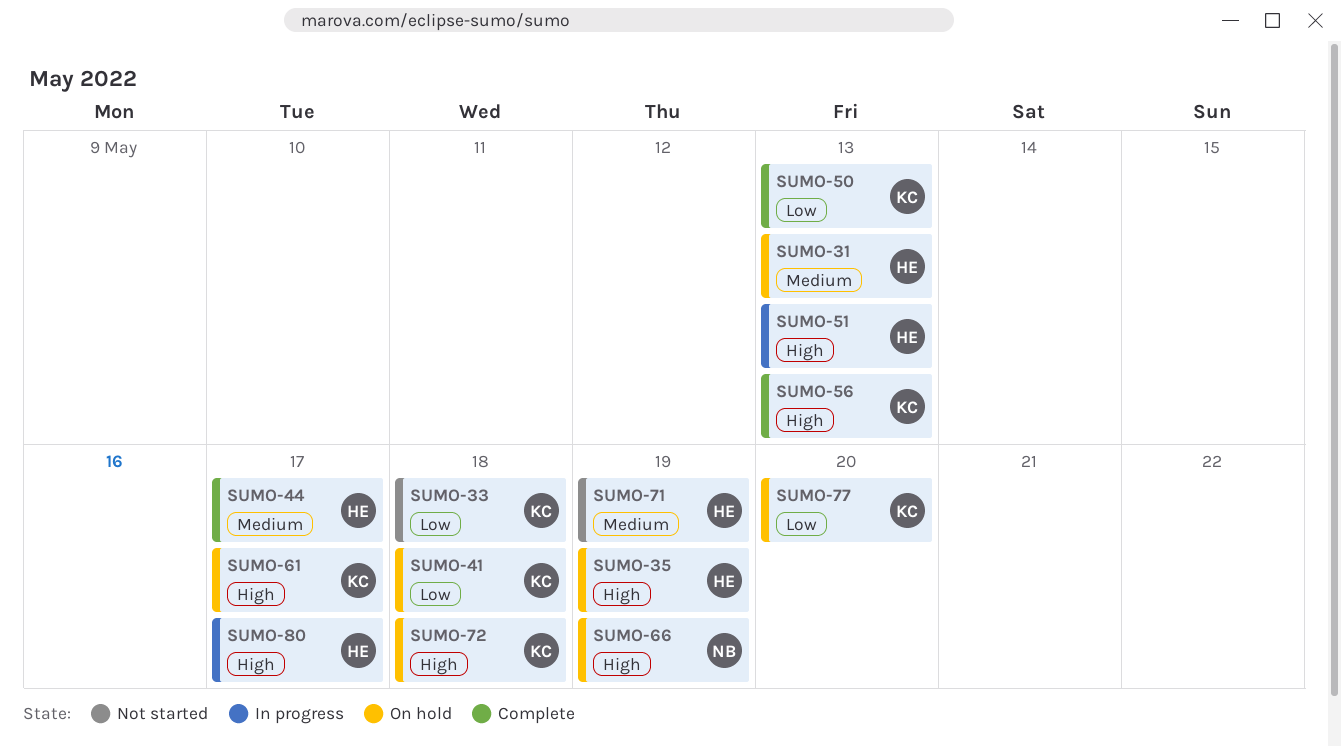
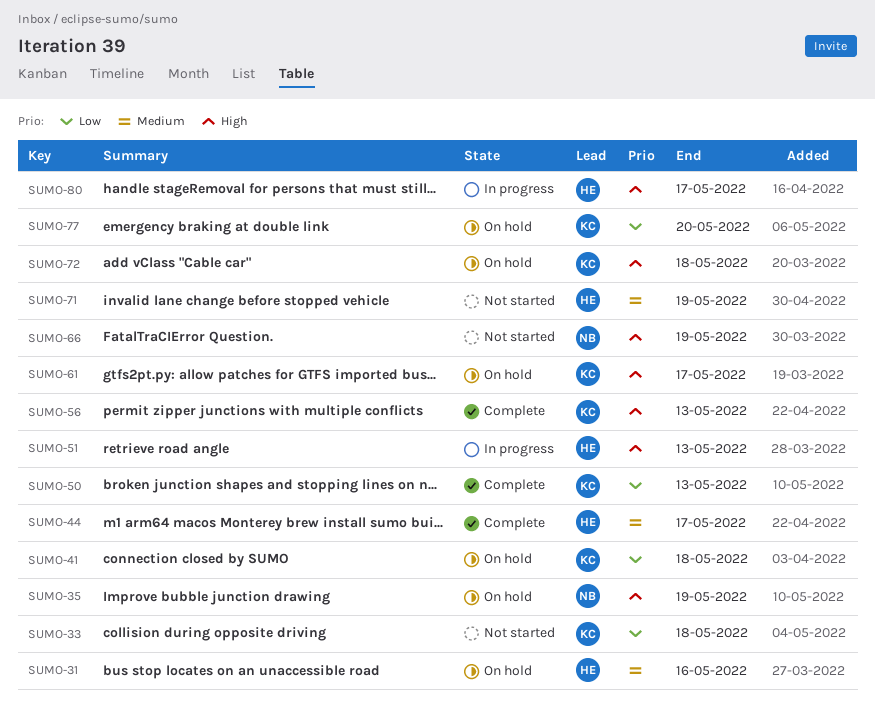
SUMO-31, due: May 13 -> May 16
SUMO-35, owner: HE -> NB
SUMO-66, status: On hold -> Not started

